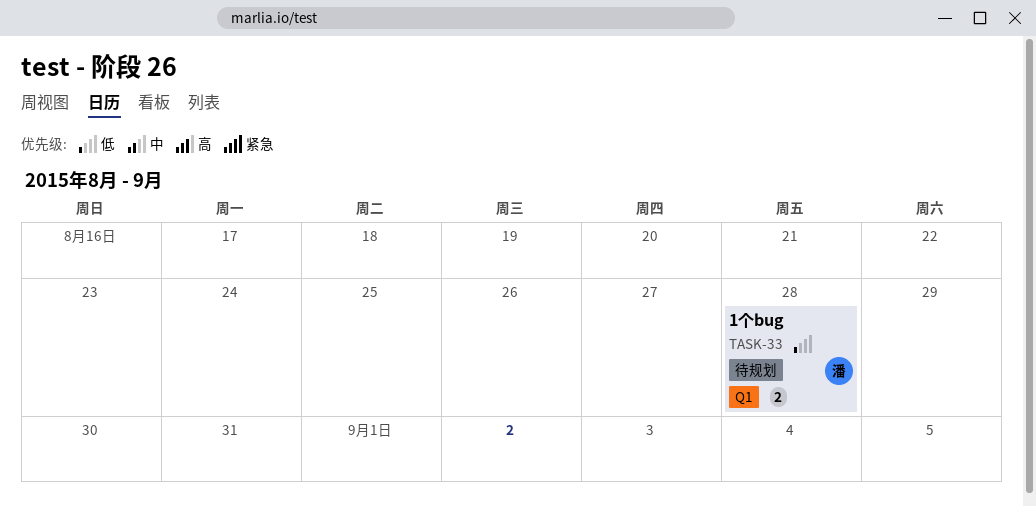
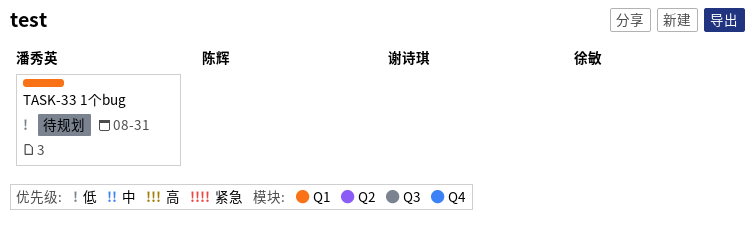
TASK-33, due: Aug 28 -> Aug 31

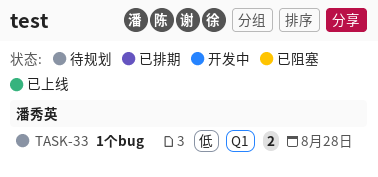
TASK-33, due: Aug 31 -> Aug 28

